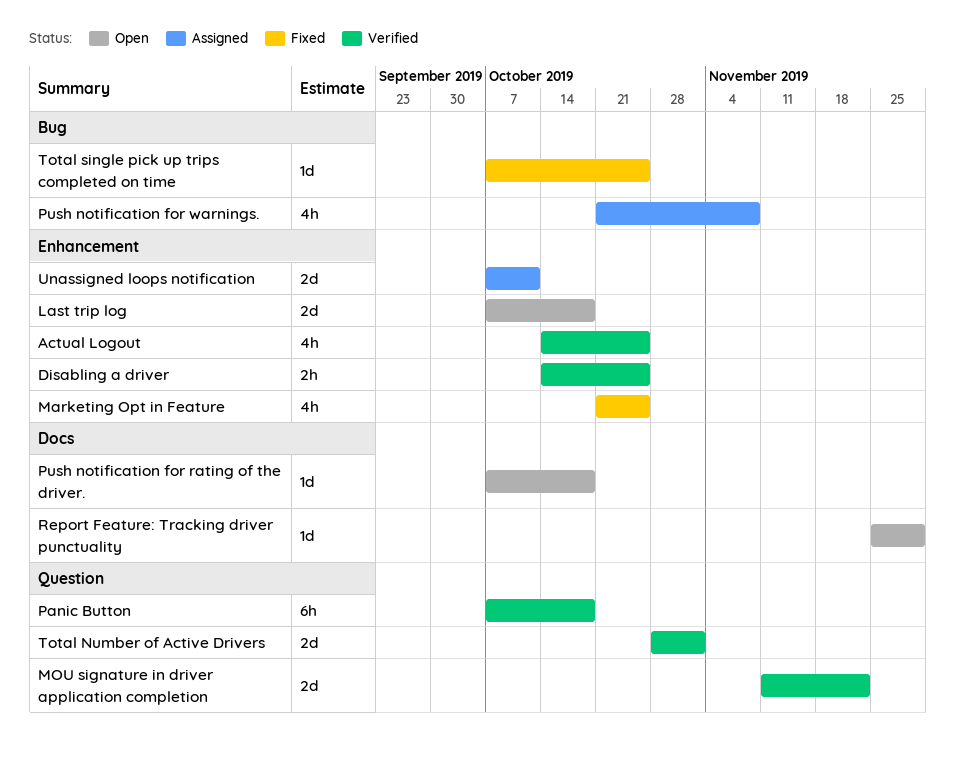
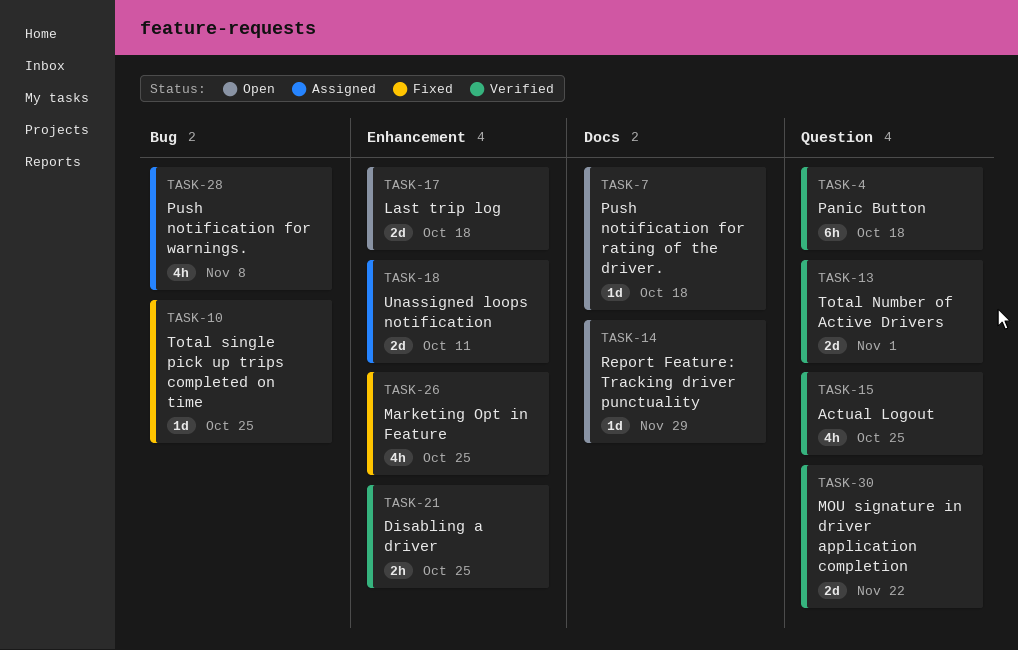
Actual Logout, label: Enhancement -> Question

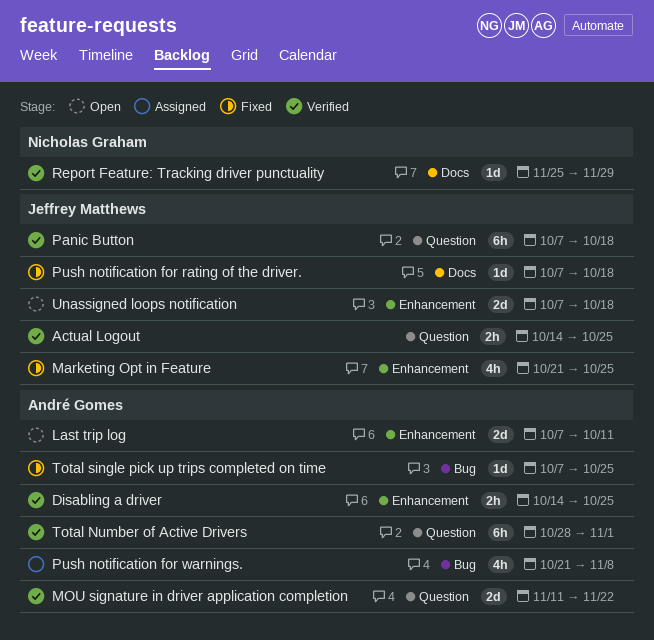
Actual Logout, estimate: 4h -> 2h
Last trip log, due: Oct 18 -> Oct 11
Push notification for rating of the driver., status: Open -> Fixed
Report Feature: Tracking driver punctuality, status: Open -> Verified
Total Number of Active Drivers, estimate: 2d -> 6h
Unassigned loops notification, status: Assigned -> Open
Unassigned loops notification, due: Oct 11 -> Oct 18

